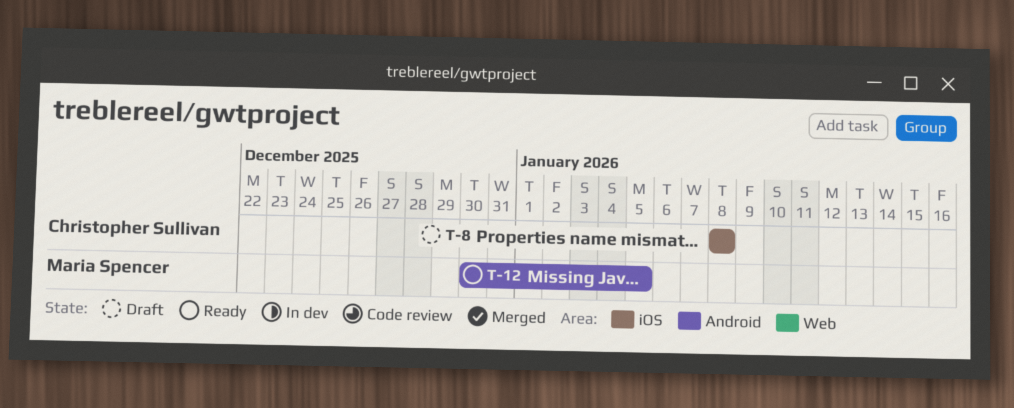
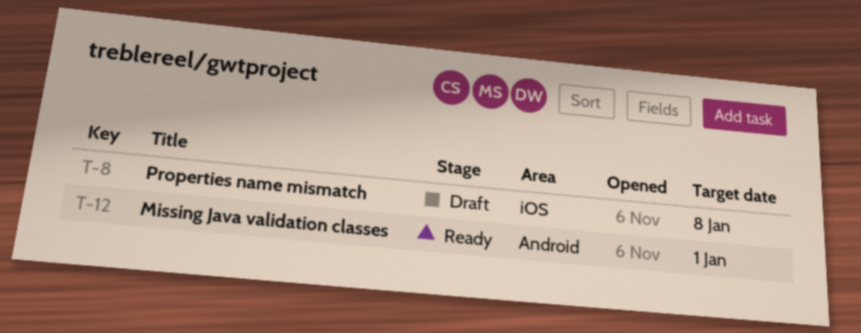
T-12, due: Jan 5 -> Jan 1

